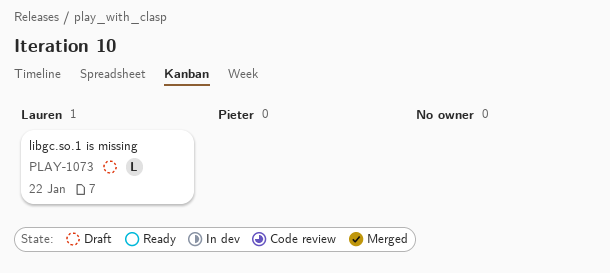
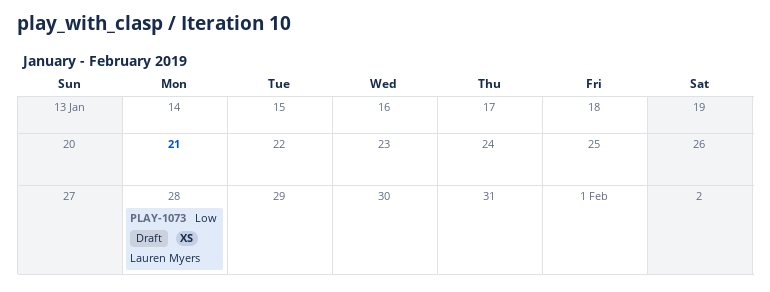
PLAY-1073, estimate: L -> XS
PLAY-1073, due: Jan 22 -> Jan 28

